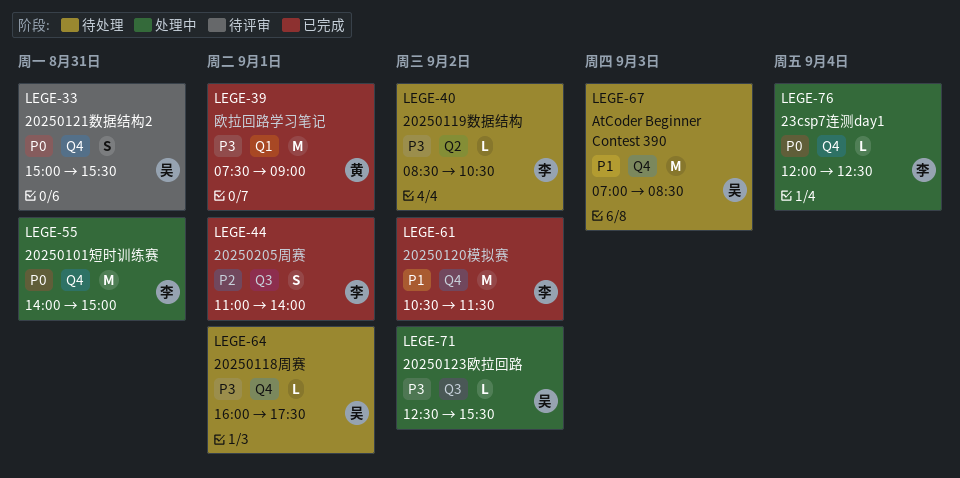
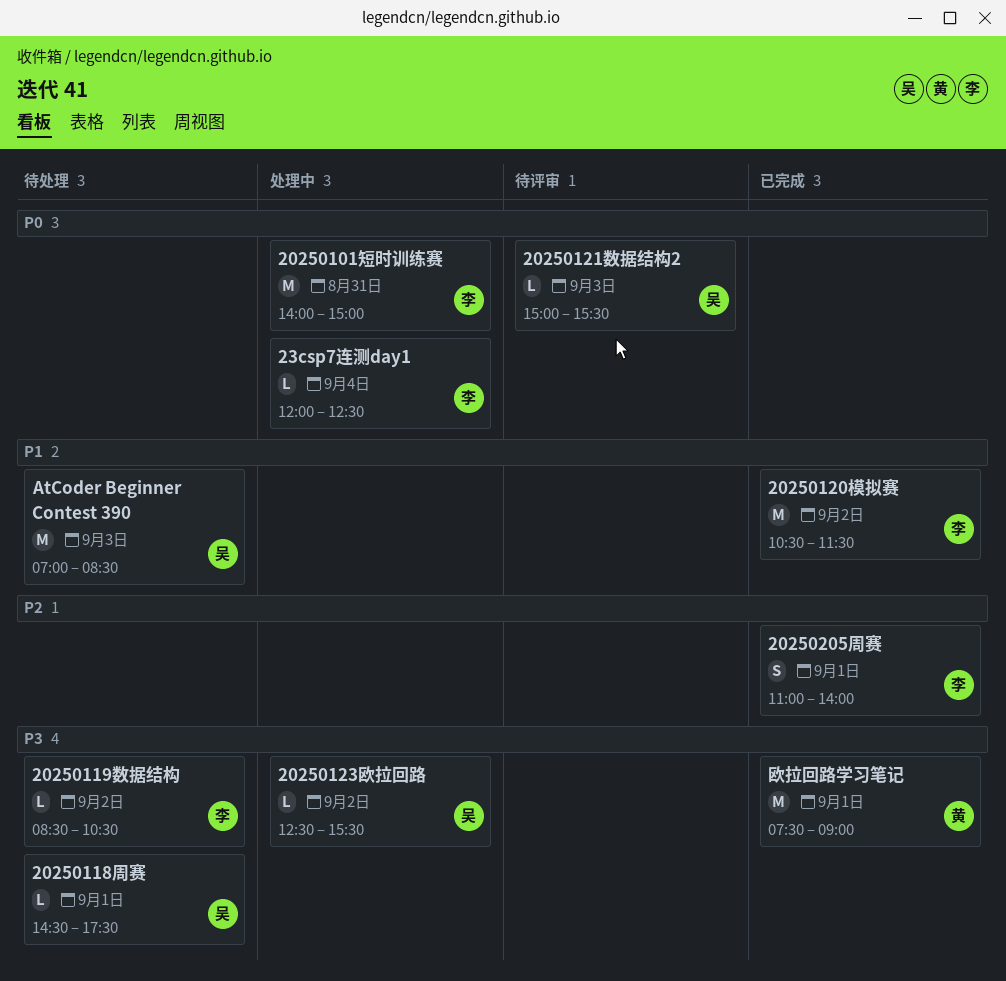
20250118周赛, begins: 16:00 -> 14:30
20250121数据结构2, estimate: S -> L
20250121数据结构2, day: Aug 31 -> Sep 3

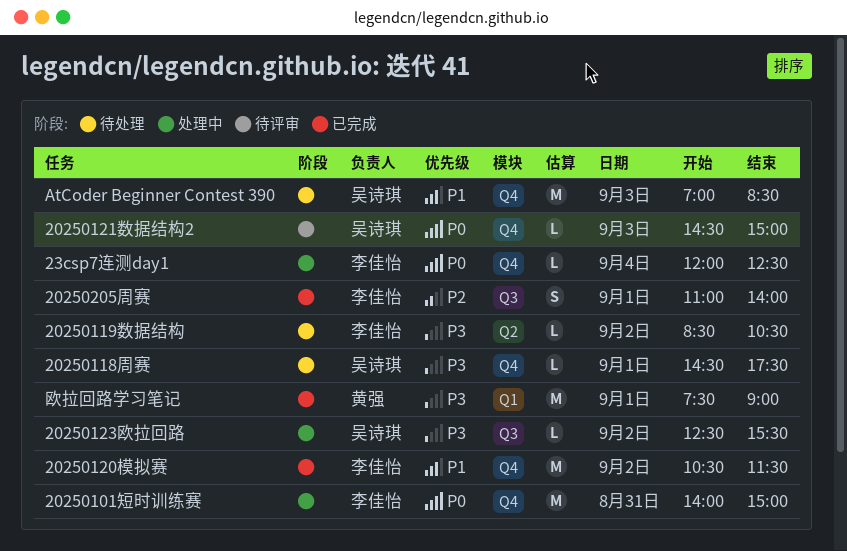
20250121数据结构2, begins: 15:00 -> 14:30
20250121数据结构2, ends: 15:30 -> 15:00

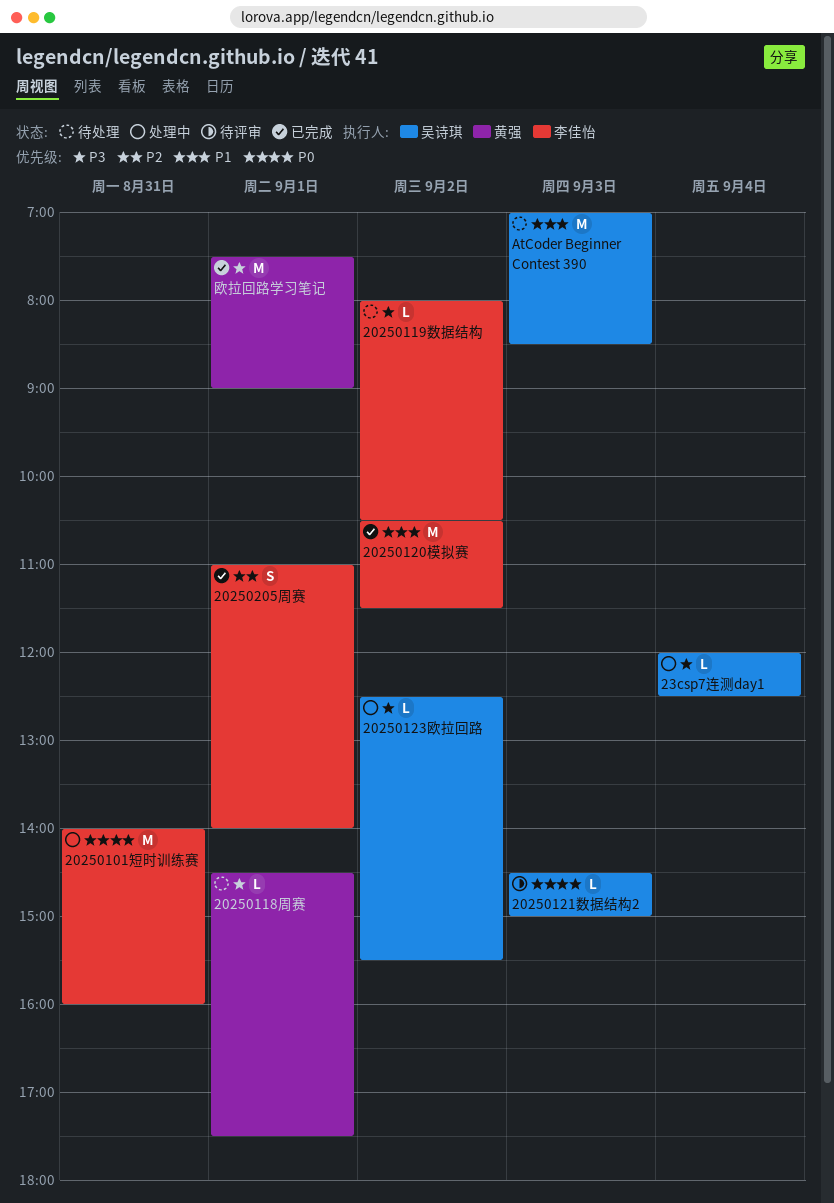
20250101短时训练赛, ends: 15:00 -> 16:00
20250118周赛, owner: 吴诗琪 -> 黄强
20250119数据结构, begins: 08:30 -> 08:00
23csp7连测day1, owner: 李佳怡 -> 吴诗琪
23csp7连测day1, priority: P0 -> P3

